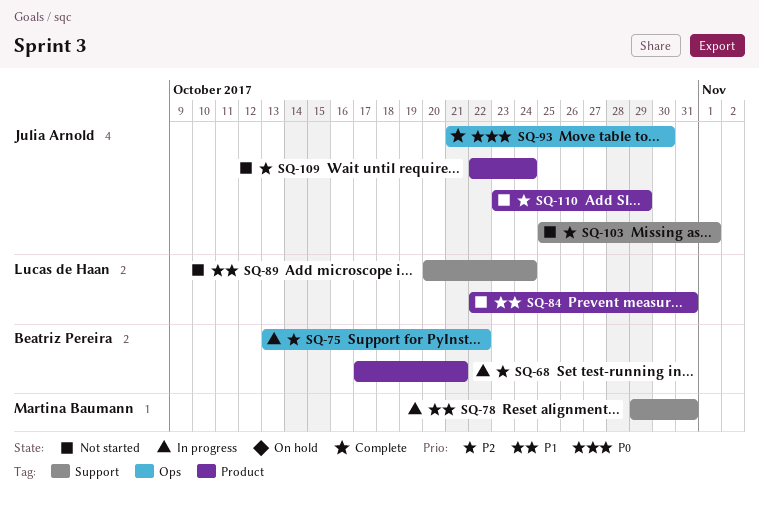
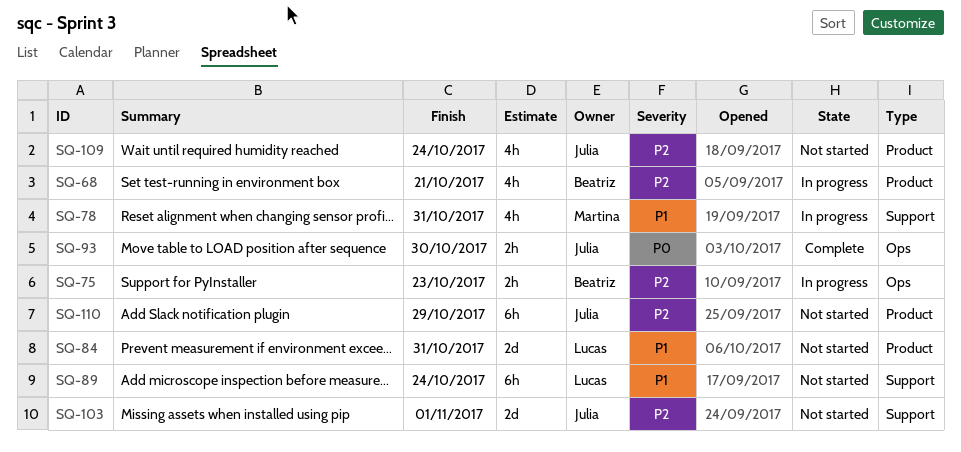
SQ-75, due: Oct 22 -> Oct 23

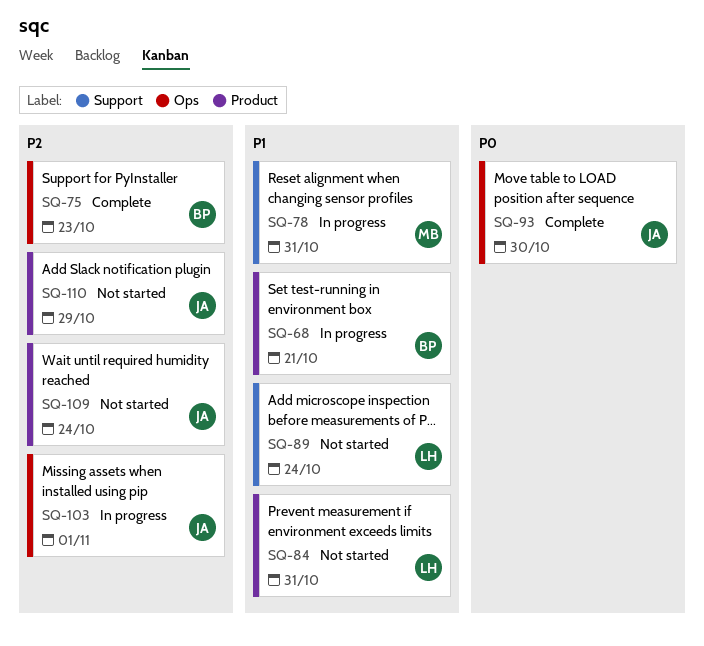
SQ-68, priority: P2 -> P1
SQ-75, status: In progress -> Complete
SQ-103, status: Not started -> In progress
SQ-103, label: Support -> Ops

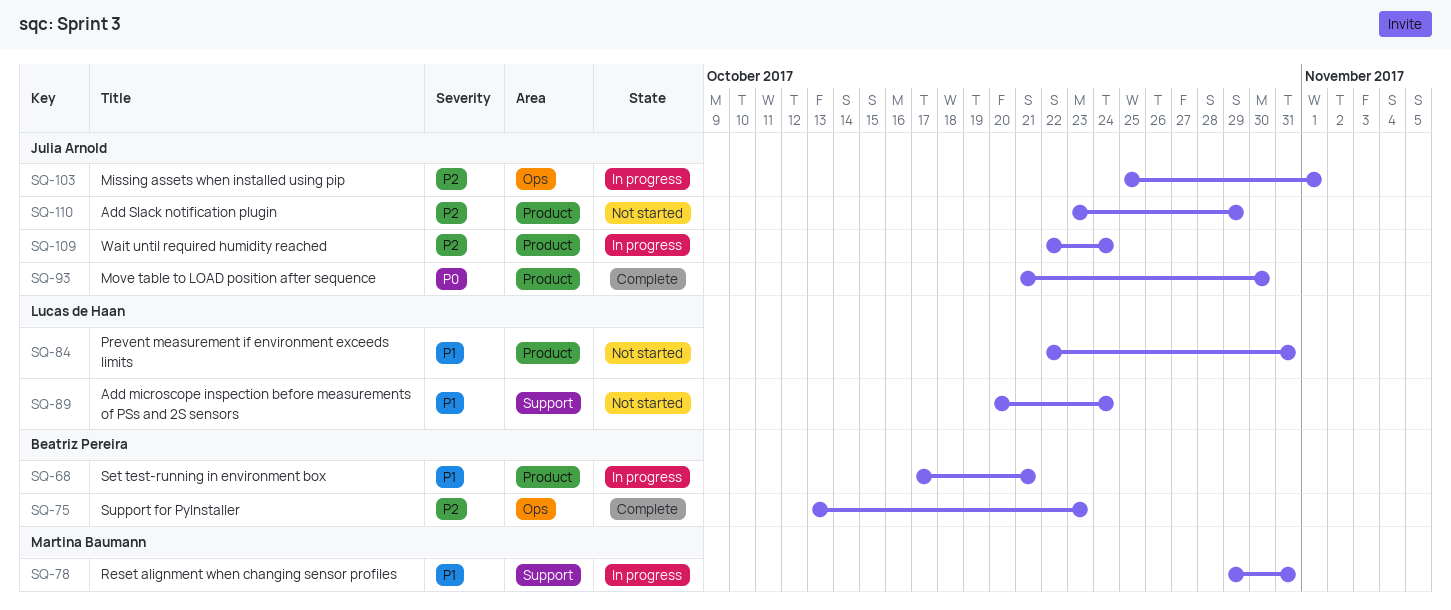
SQ-93, label: Ops -> Product
SQ-109, status: Not started -> In progress

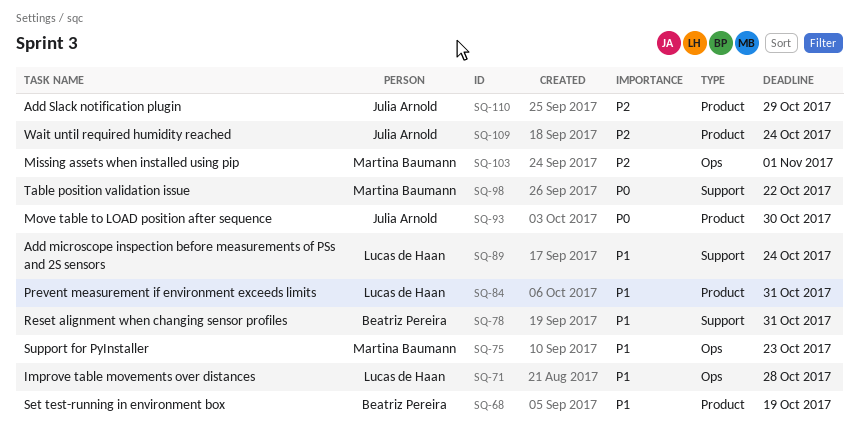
SQ-68, due: Oct 21 -> Oct 19
SQ-71: none -> present
SQ-75, owner: Beatriz Pereira -> Martina Baumann
SQ-75, priority: P2 -> P1
SQ-78, owner: Martina Baumann -> Beatriz Pereira
SQ-98: none -> present
SQ-103, owner: Julia Arnold -> Martina Baumann

